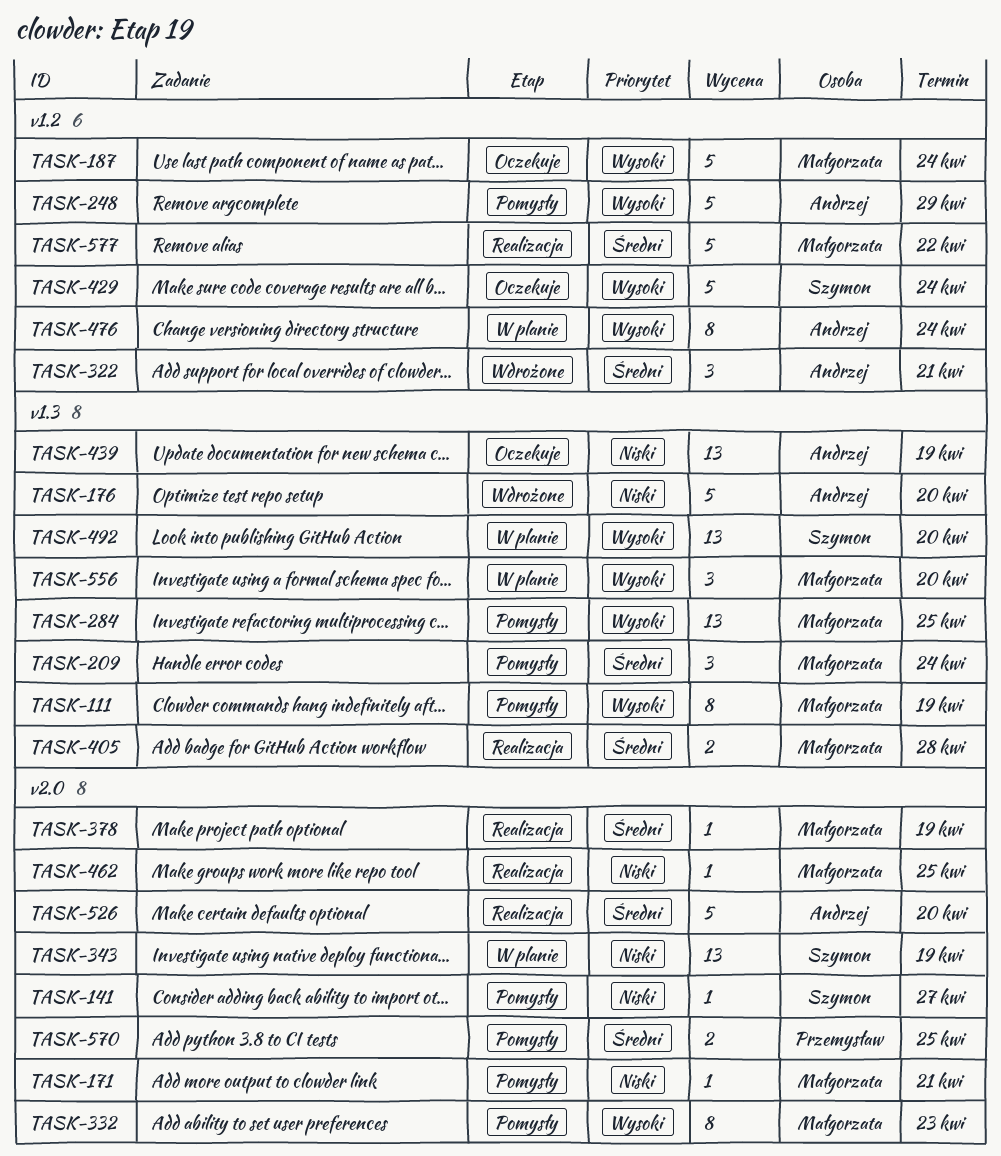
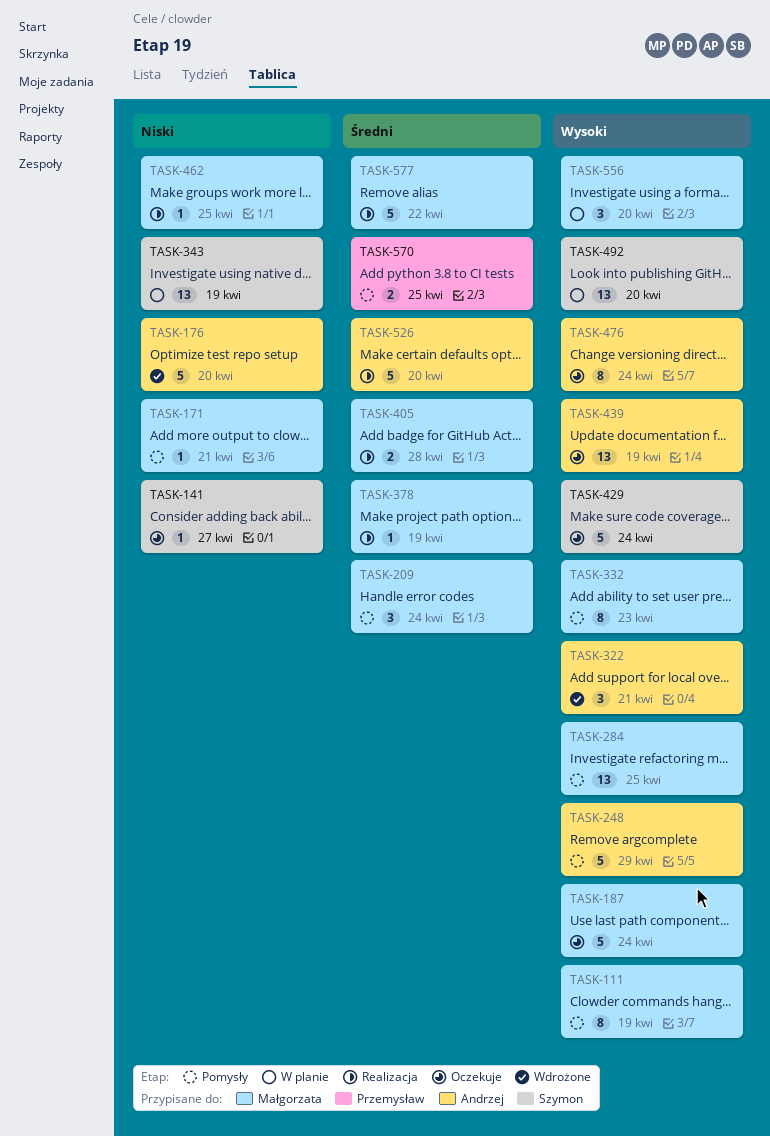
TASK-141, status: Pomysły -> Oczekuje
TASK-322, priority: Średni -> Wysoki
TASK-439, priority: Niski -> Wysoki
TASK-476, status: W planie -> Oczekuje

